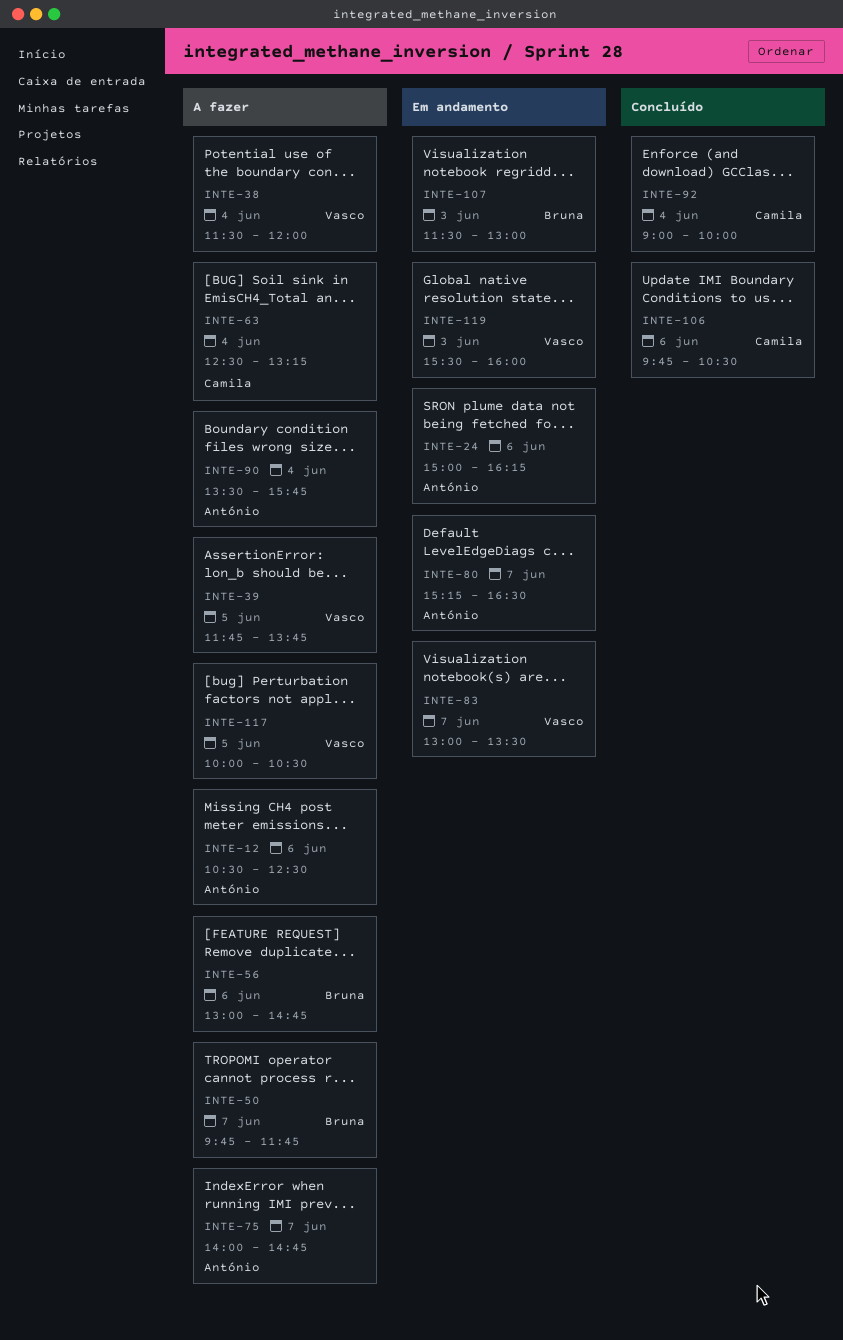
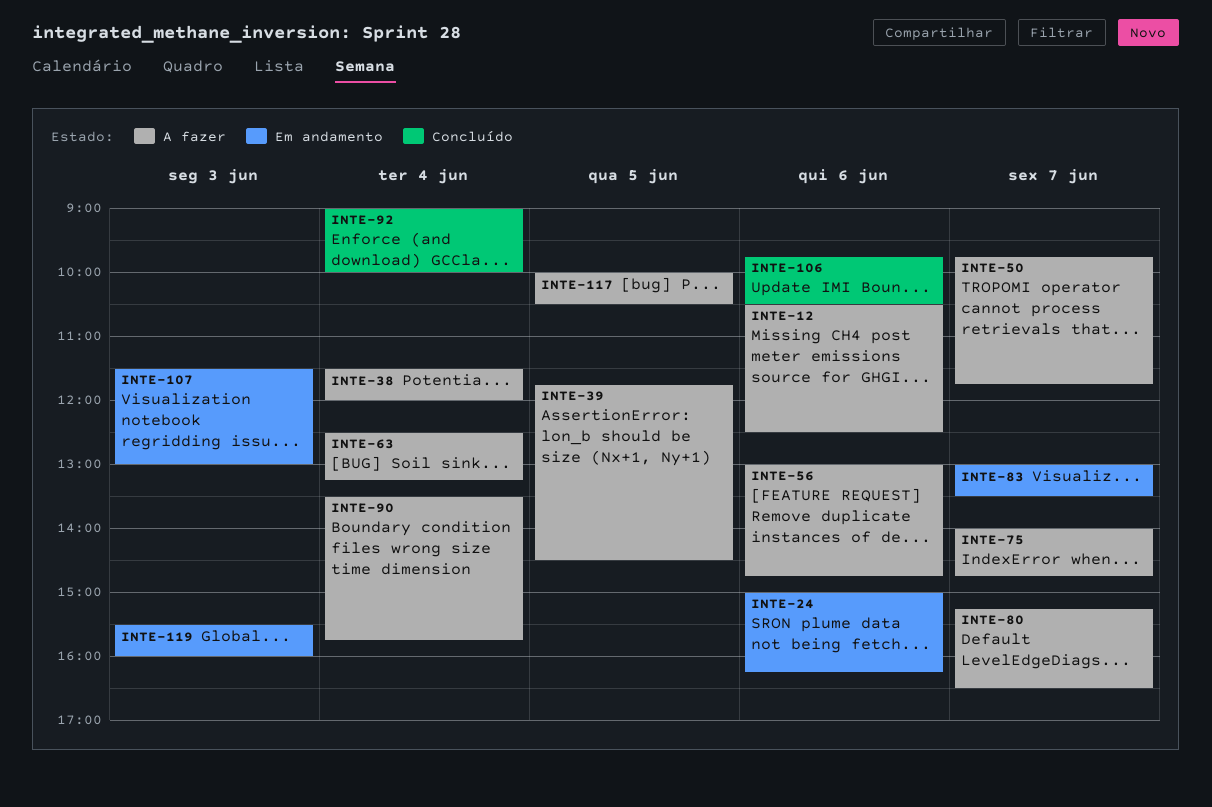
INTE-39, ends: 13:45 -> 14:30
INTE-80, status: Em andamento -> A fazer

